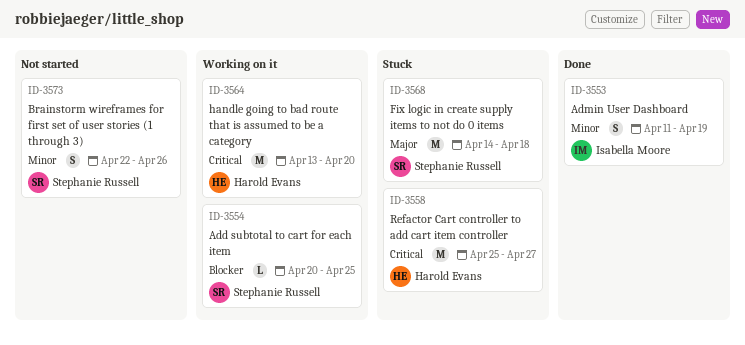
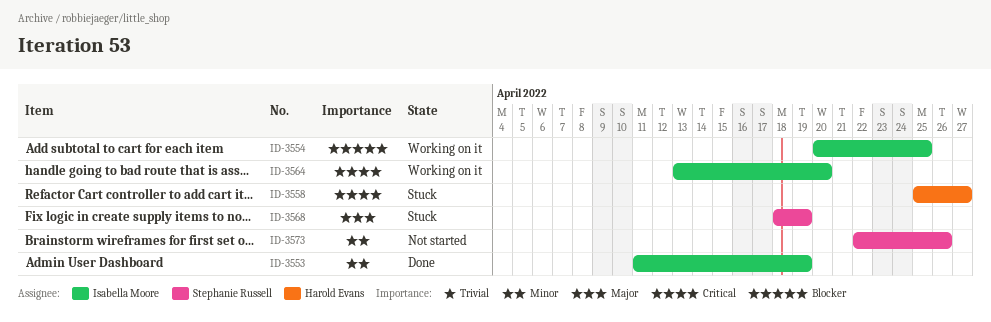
ID-3554, owner: Stephanie Russell -> Isabella Moore
ID-3564, owner: Harold Evans -> Isabella Moore
ID-3568, start: Apr 14 -> Apr 18
ID-3568, due: Apr 18 -> Apr 19

